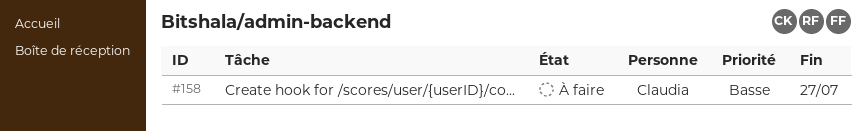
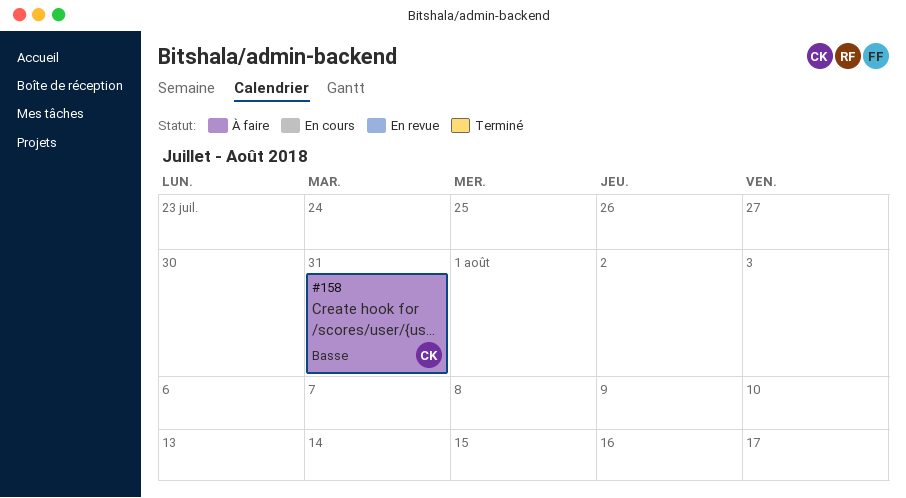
#158, due: Jul 27 -> Jul 31

